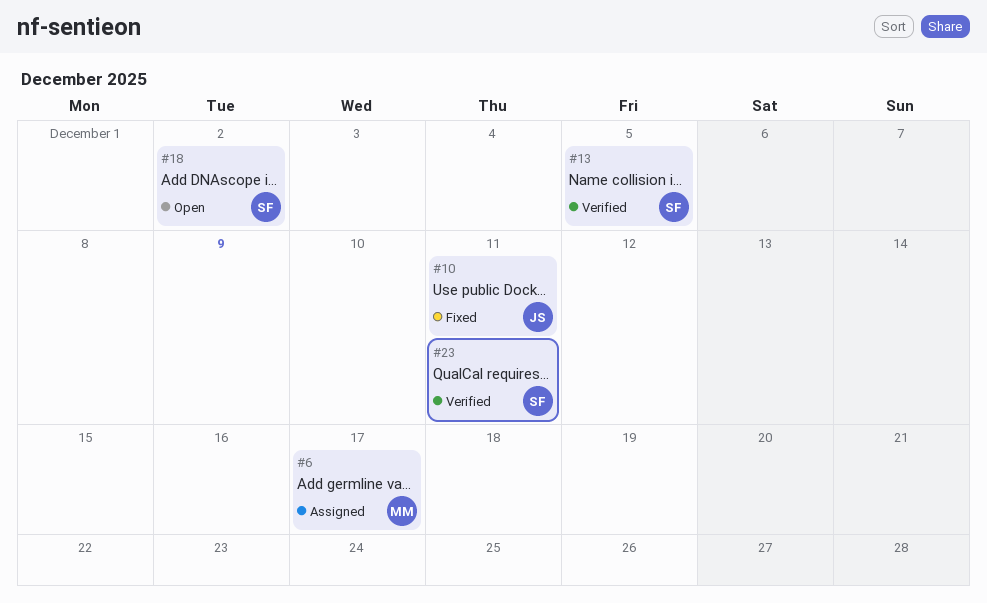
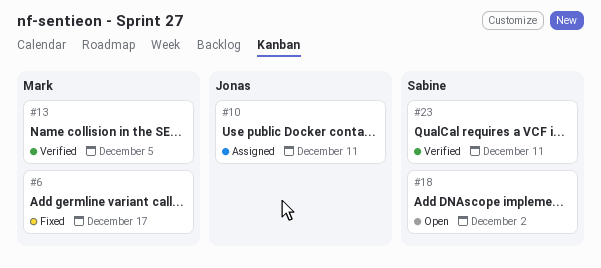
#6, status: Assigned -> Fixed
#10, status: Fixed -> Assigned
#13, owner: Sabine -> Mark

